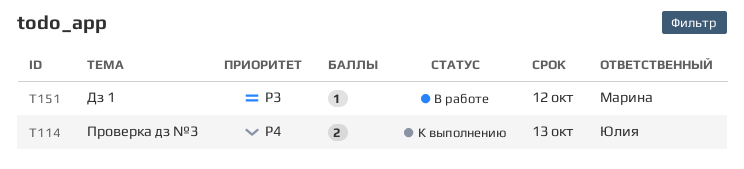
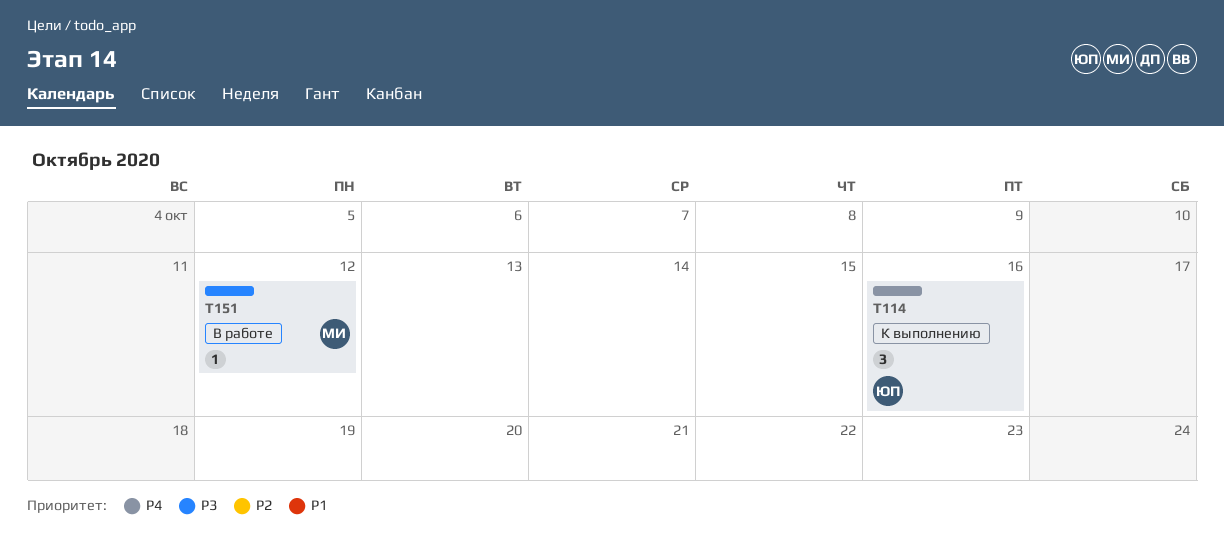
T114, estimate: 2 -> 3
T114, due: Oct 13 -> Oct 16

